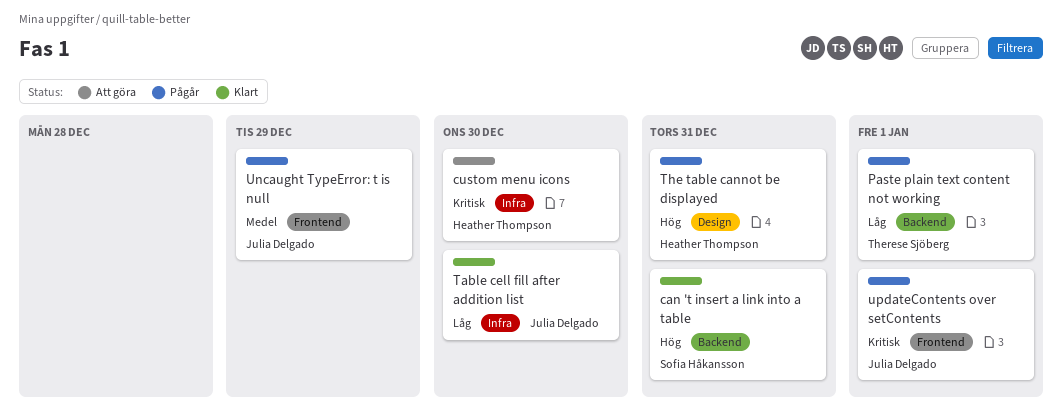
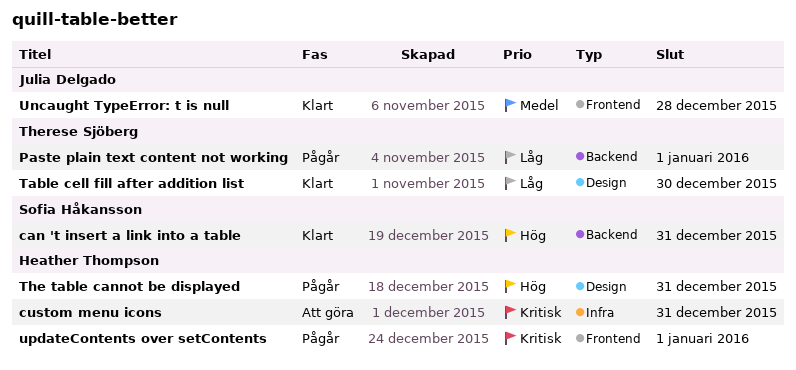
custom menu icons, due: Dec 30 -> Dec 31
Table cell fill after addition list, owner: Julia Delgado -> Therese Sjöberg
Table cell fill after addition list, label: Infra -> Design
Uncaught TypeError: t is null, status: Pågår -> Klart
Uncaught TypeError: t is null, due: Dec 29 -> Dec 28
updateContents over setContents, owner: Julia Delgado -> Heather Thompson

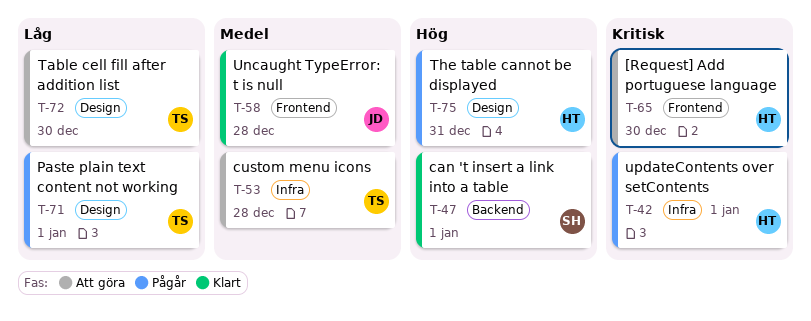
[Request] Add portuguese language: none -> present
can 't insert a link into a table, due: Dec 31 -> Jan 1
custom menu icons, owner: Heather Thompson -> Therese Sjöberg
custom menu icons, priority: Kritisk -> Medel
custom menu icons, due: Dec 31 -> Dec 28
Paste plain text content not working, label: Backend -> Design
Table cell fill after addition list, status: Klart -> Att göra
updateContents over setContents, label: Frontend -> Infra

